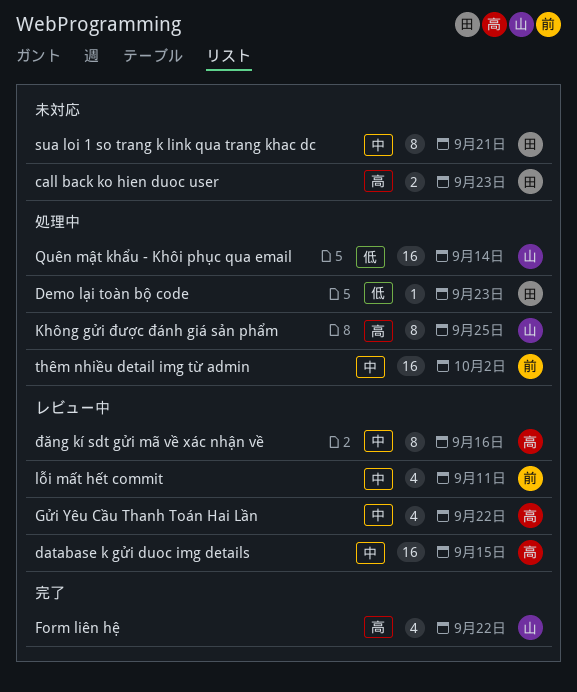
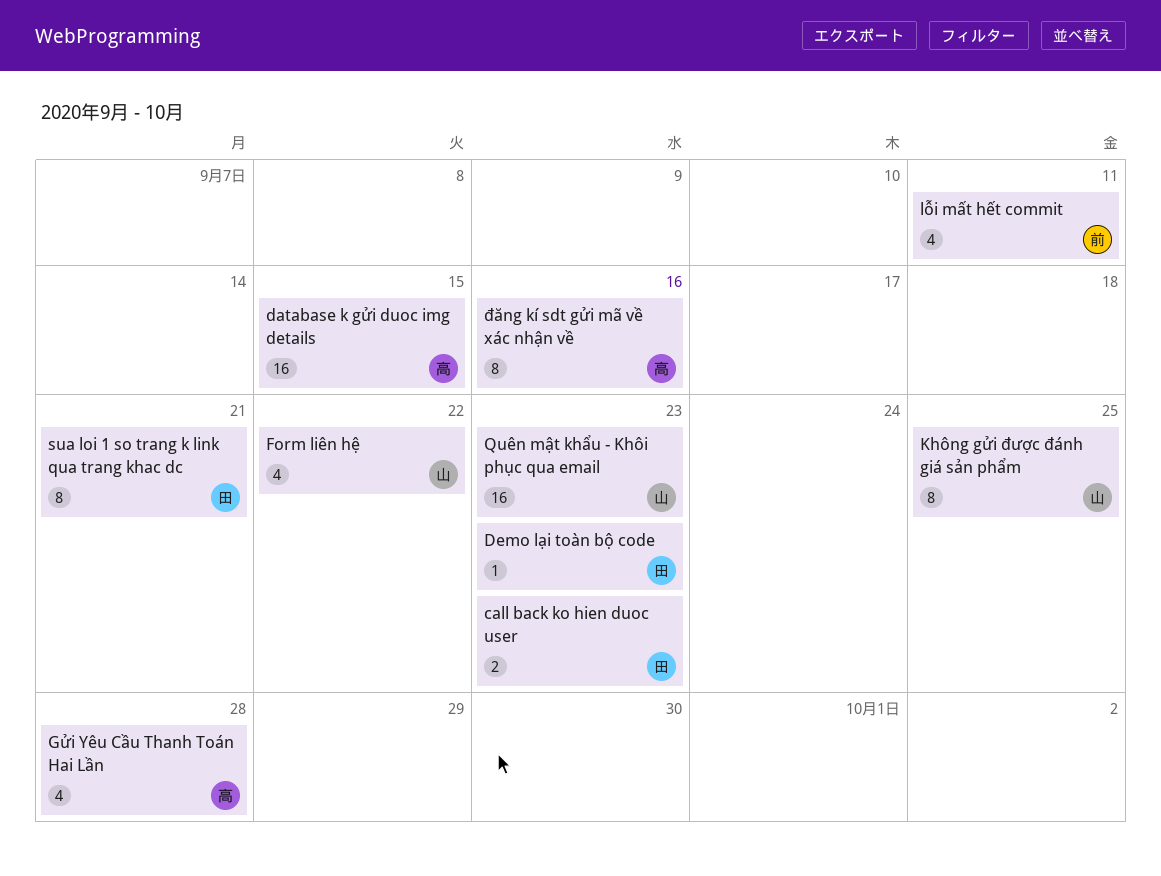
Gửi Yêu Cầu Thanh Toán Hai Lần, due: Sep 22 -> Sep 28
Quên mật khẩu - Khôi phục qua email, due: Sep 14 -> Sep 23
thêm nhiều detail img từ admin: present -> none

